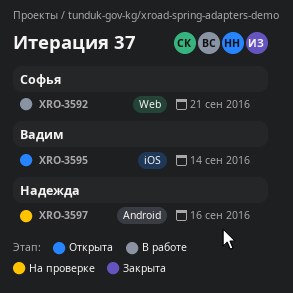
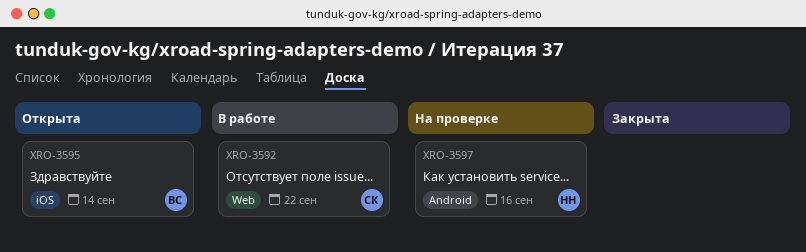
XRO-3592, due: Sep 21 -> Sep 22

